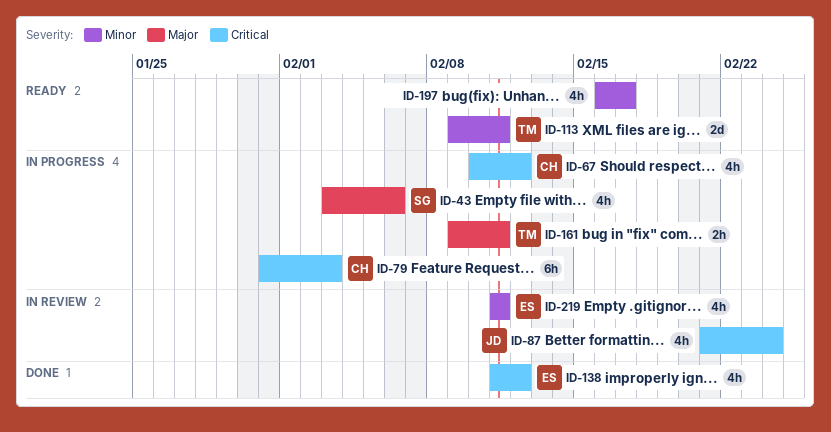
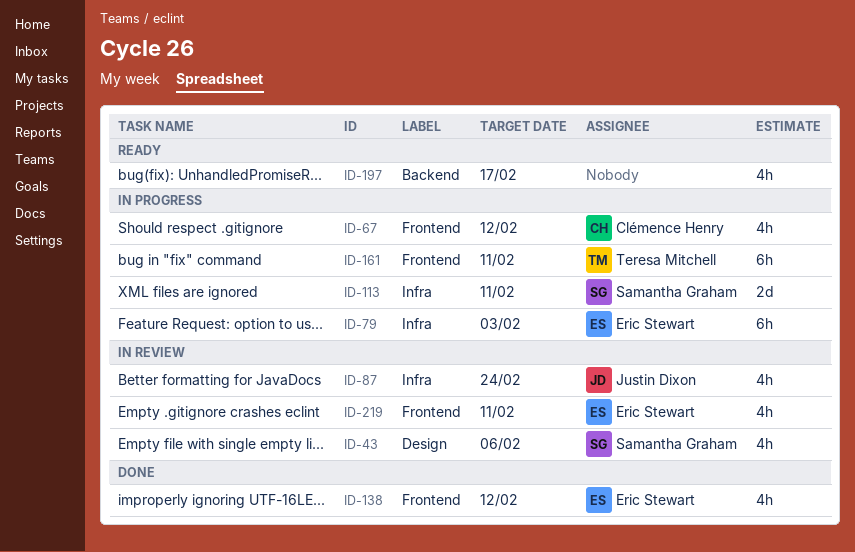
ID-43, status: In progress -> In review
ID-79, owner: Clémence Henry -> Eric Stewart
ID-113, status: Ready -> In progress
ID-113, owner: Teresa Mitchell -> Samantha Graham
ID-161, estimate: 2h -> 6h

